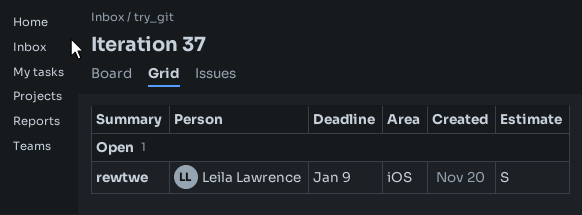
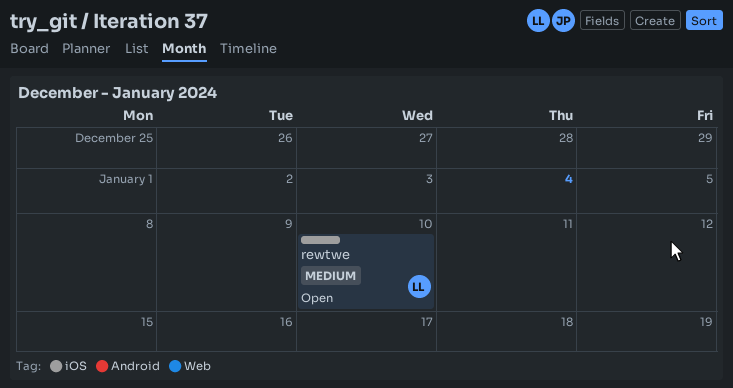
rewtwe, due: Jan 9 -> Jan 10

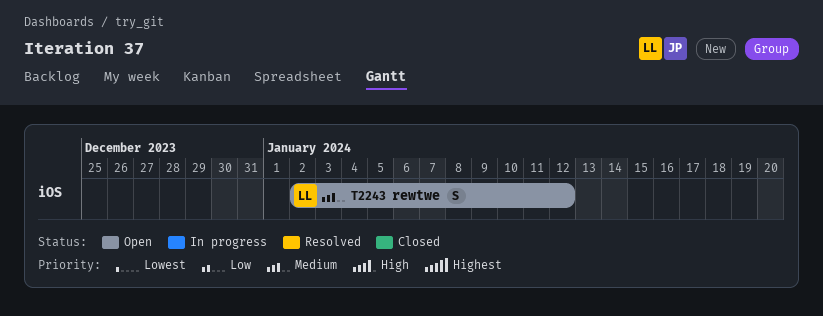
rewtwe, due: Jan 10 -> Jan 12

